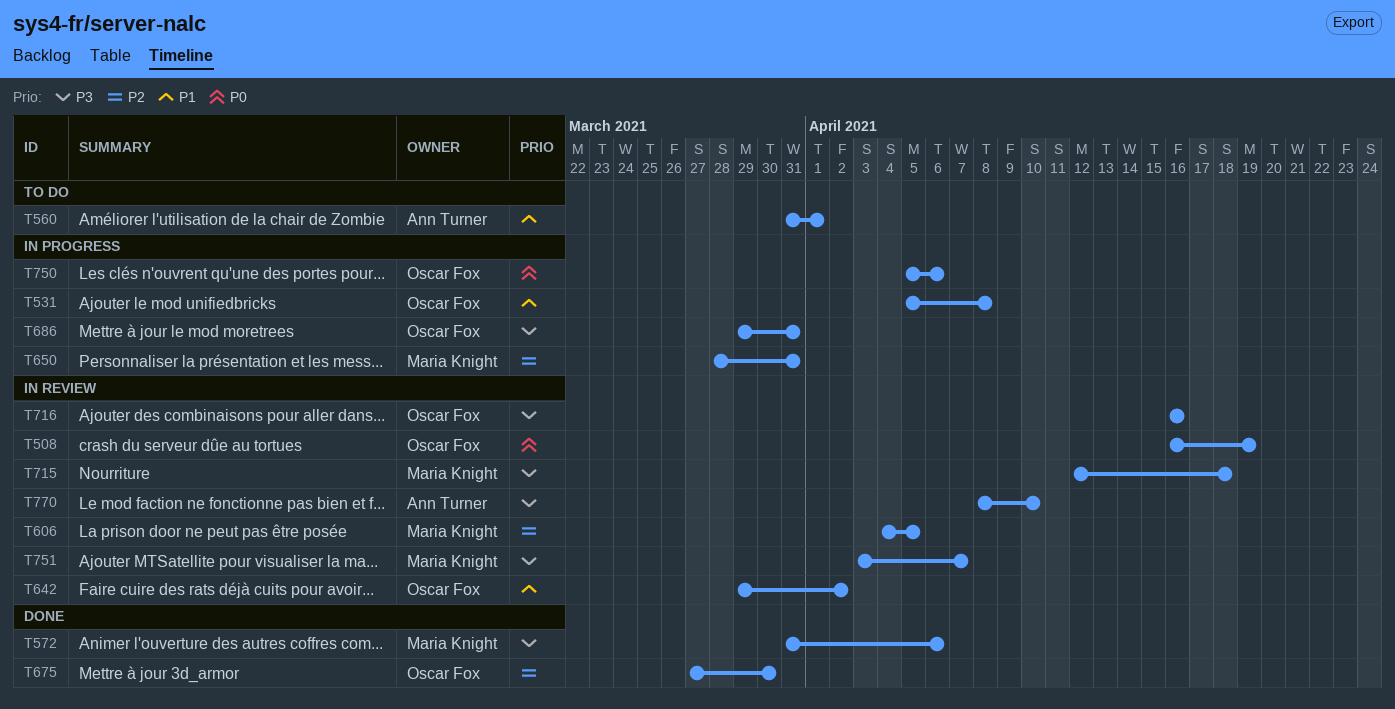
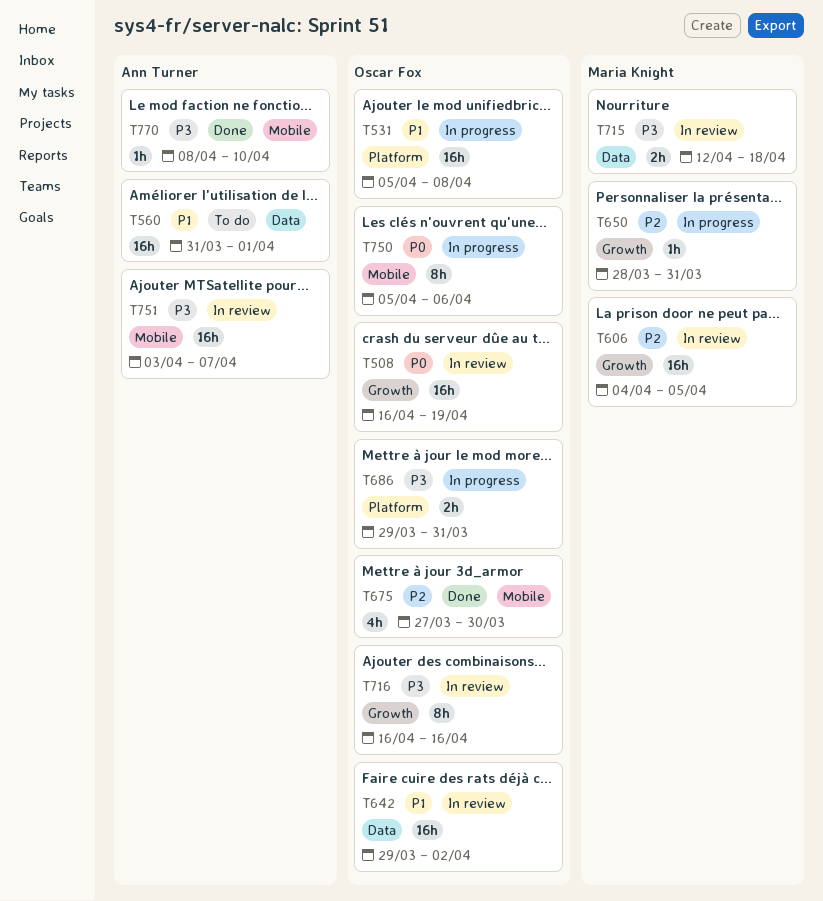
T572: present -> none
T751, owner: Maria Knight -> Ann Turner
T770, status: In review -> Done

